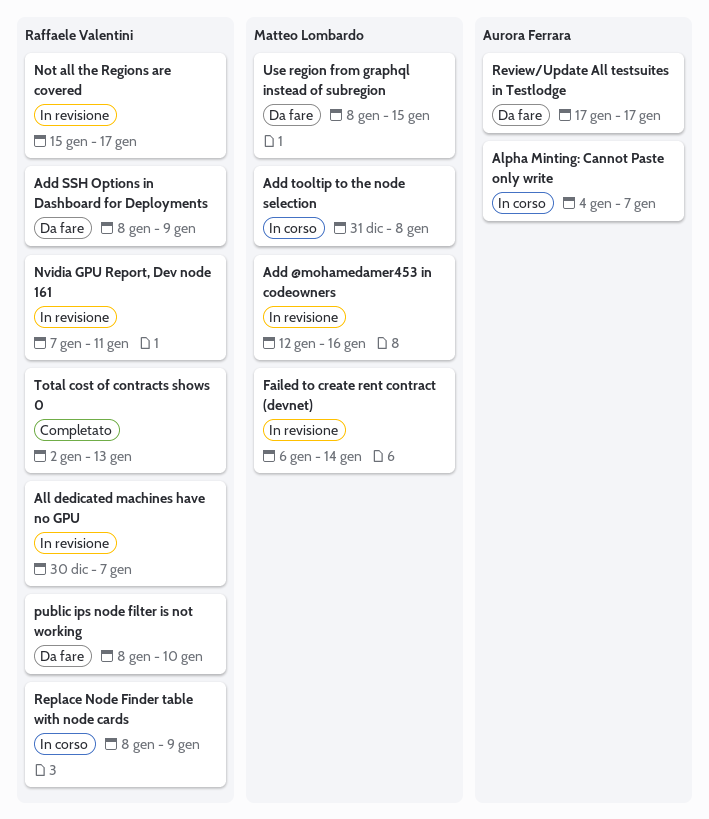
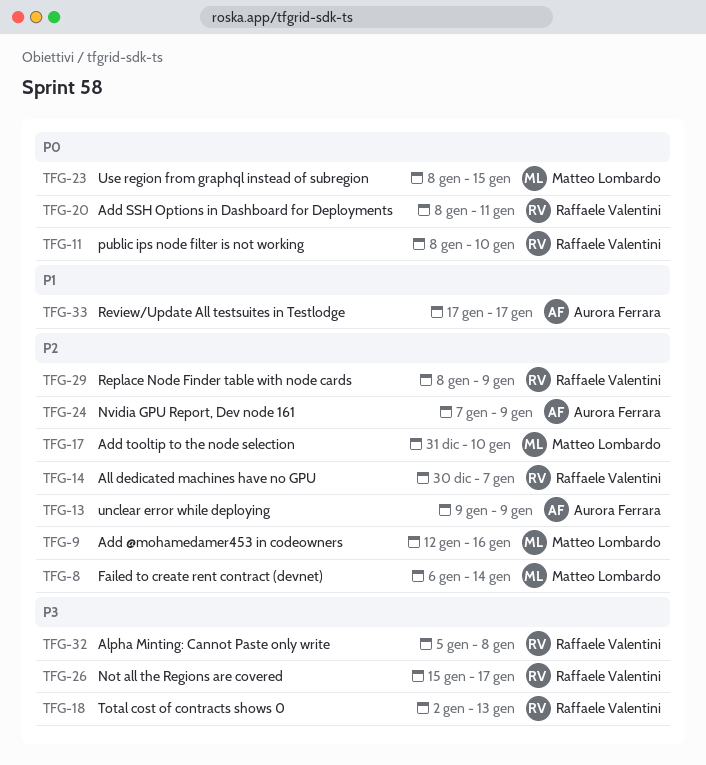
Add SSH Options in Dashboard for Deployments, due: Jan 9 -> Jan 11
Add tooltip to the node selection, due: Jan 8 -> Jan 10
Alpha Minting: Cannot Paste only write, owner: Aurora Ferrara -> Raffaele Valentini
Alpha Minting: Cannot Paste only write, start: Jan 4 -> Jan 5
Alpha Minting: Cannot Paste only write, due: Jan 7 -> Jan 8
Nvidia GPU Report, Dev node 161, owner: Raffaele Valentini -> Aurora Ferrara
Nvidia GPU Report, Dev node 161, due: Jan 11 -> Jan 9
unclear error while deploying: none -> present

